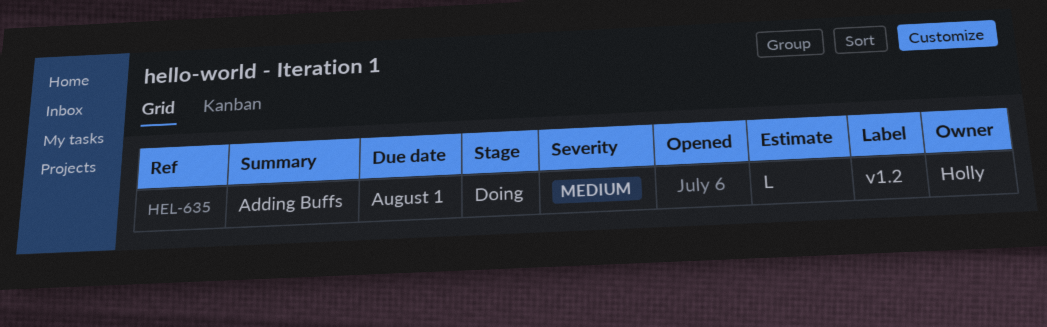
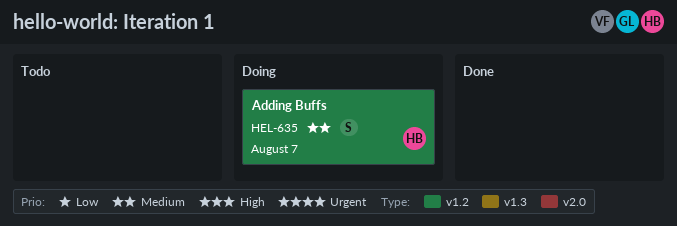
HEL-635, estimate: L -> S
HEL-635, due: Aug 1 -> Aug 7

